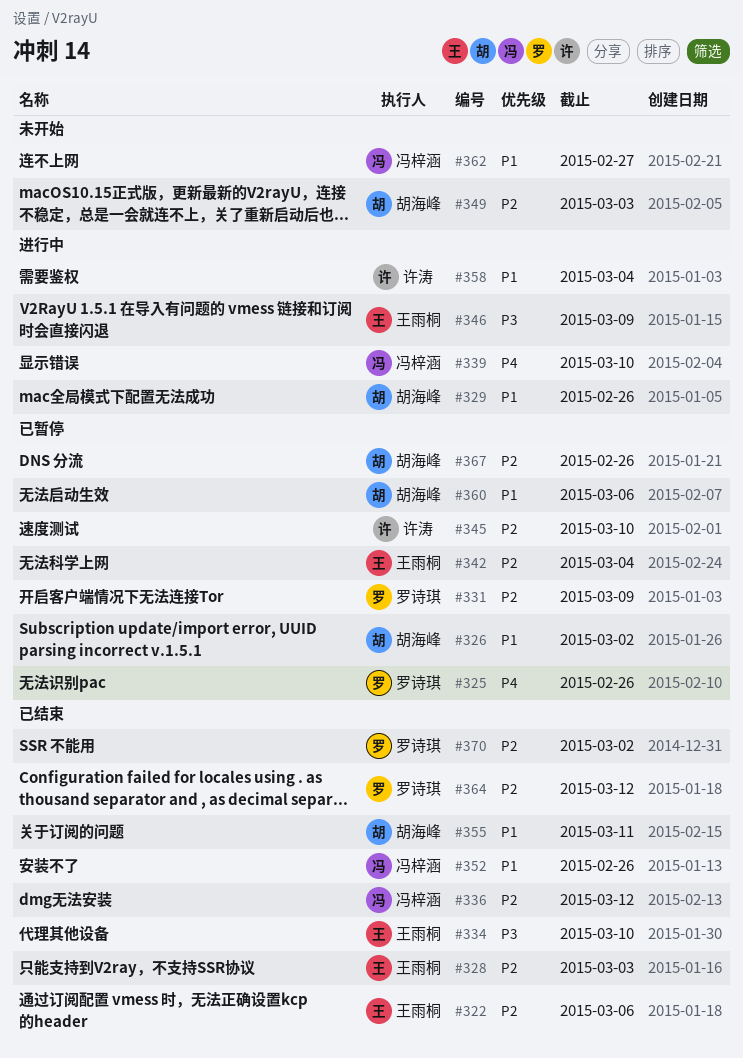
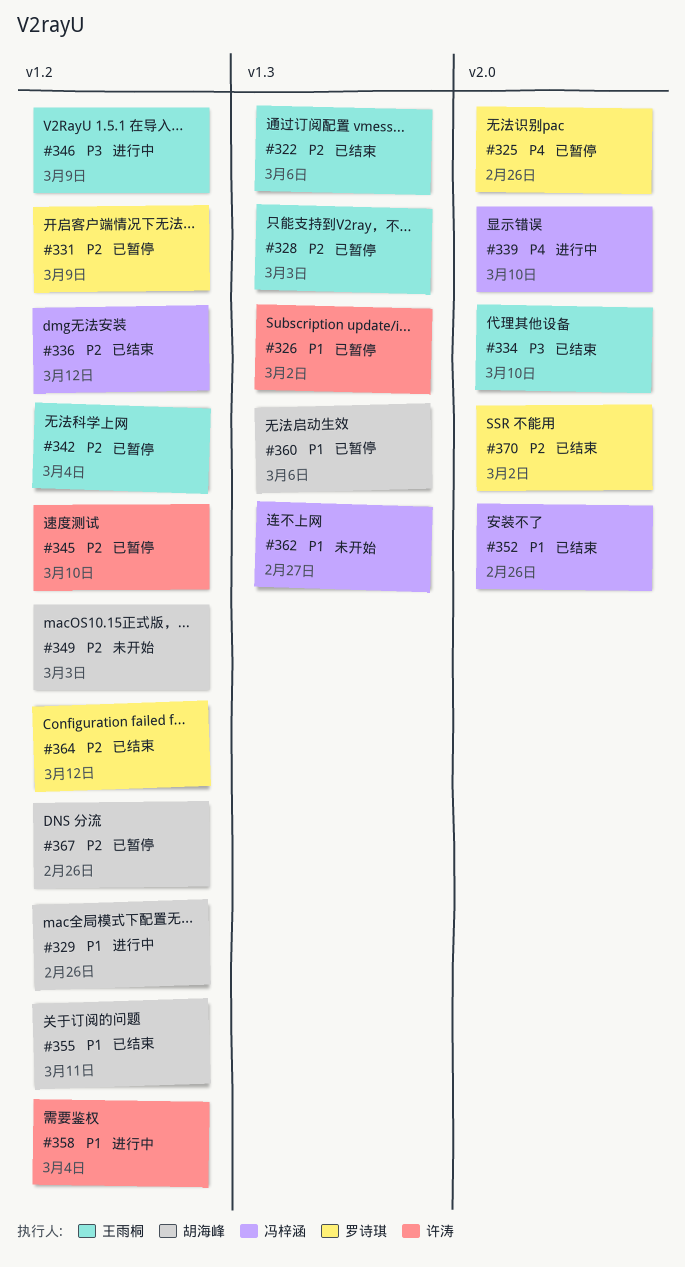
#326, owner: 胡海峰 -> 许涛
#328, status: 已结束 -> 已暂停

